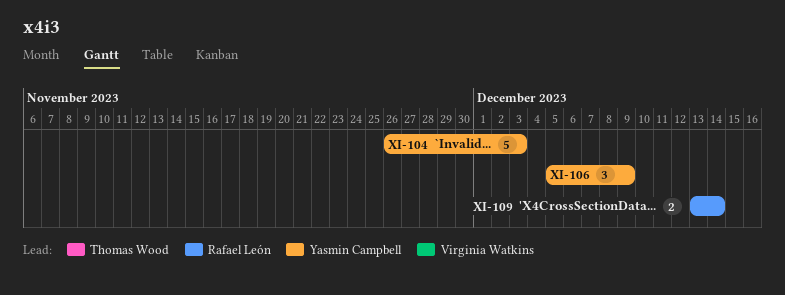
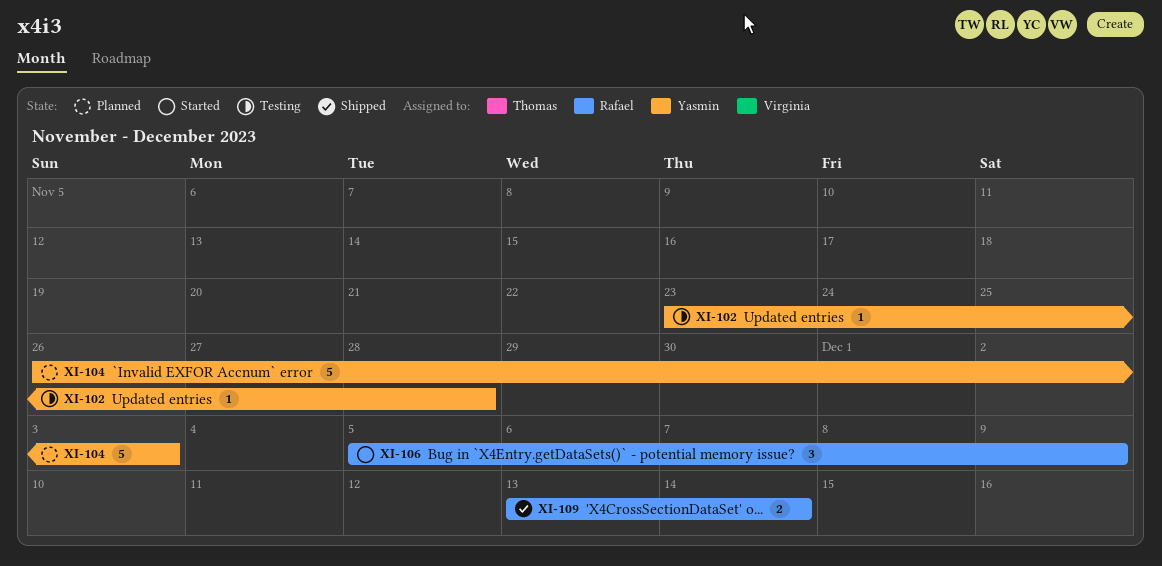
XI-102: none -> present
XI-106, owner: Yasmin Campbell -> Rafael León

